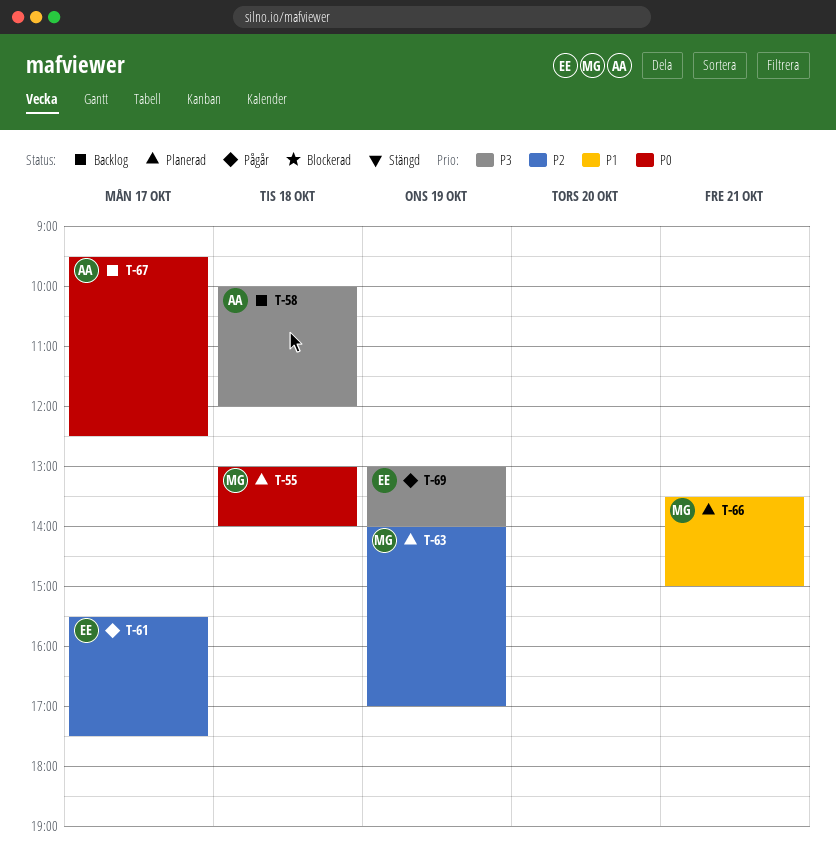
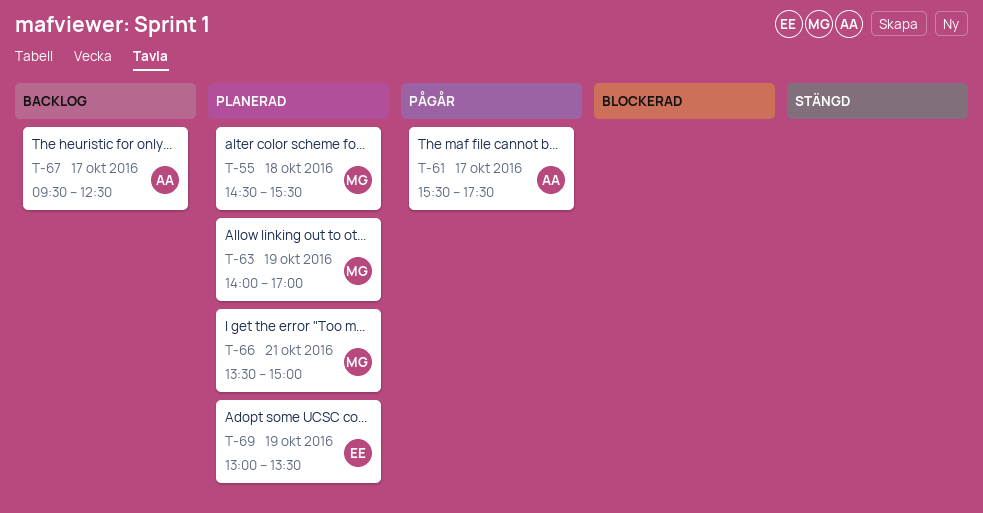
T-55, begins: 13:00 -> 14:30
T-55, ends: 14:00 -> 15:30
T-58: present -> none
T-61, owner: EE -> AA
T-69, status: Pågår -> Planerad
T-69, ends: 14:00 -> 13:30

